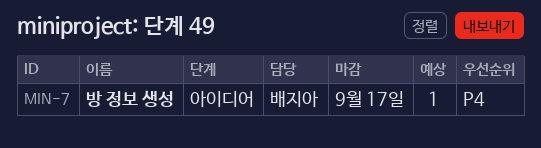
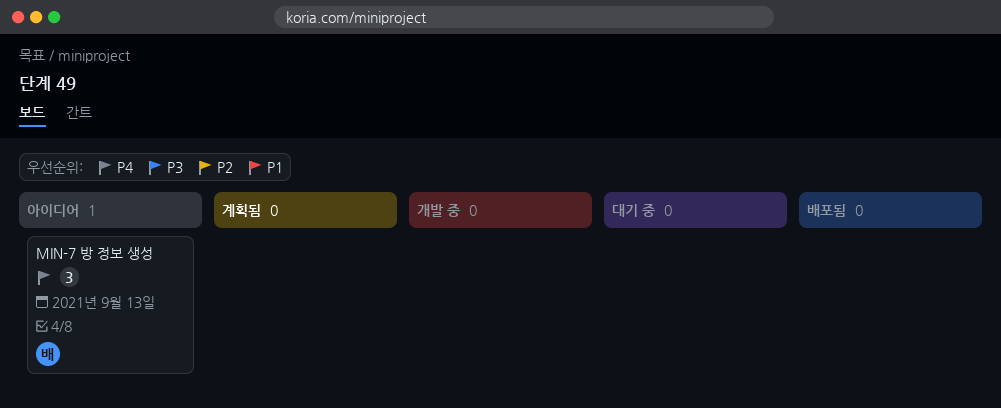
MIN-7, estimate: 1 -> 3
MIN-7, due: Sep 17 -> Sep 13

